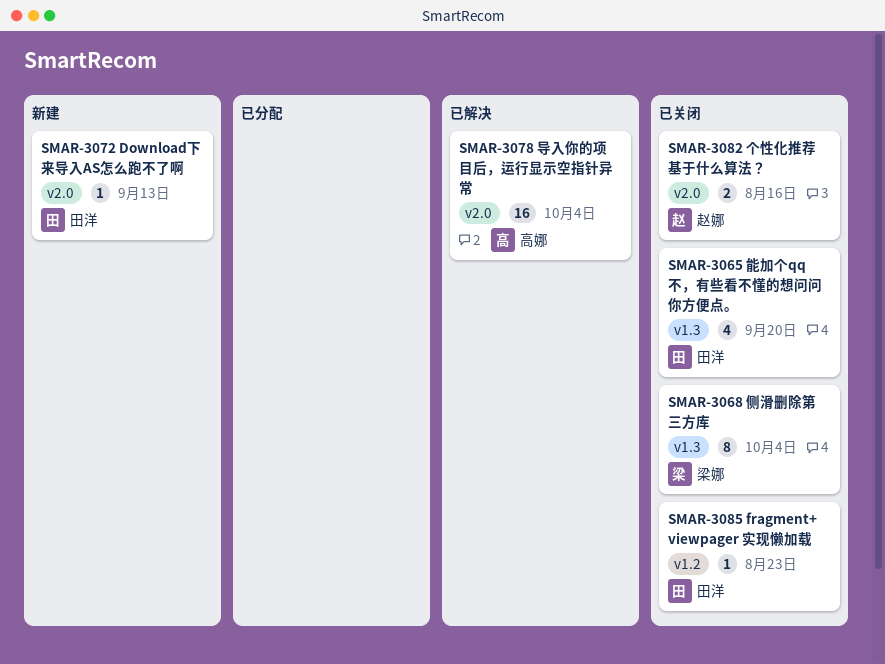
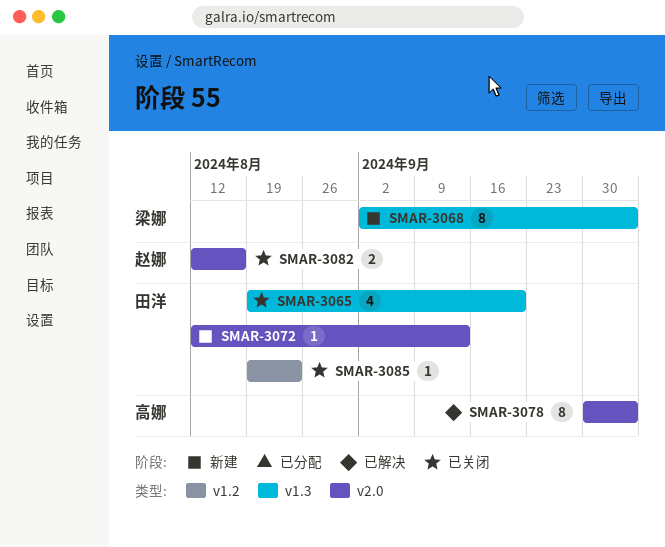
SMAR-3068, status: 已关闭 -> 新建
SMAR-3078, estimate: 16 -> 8

